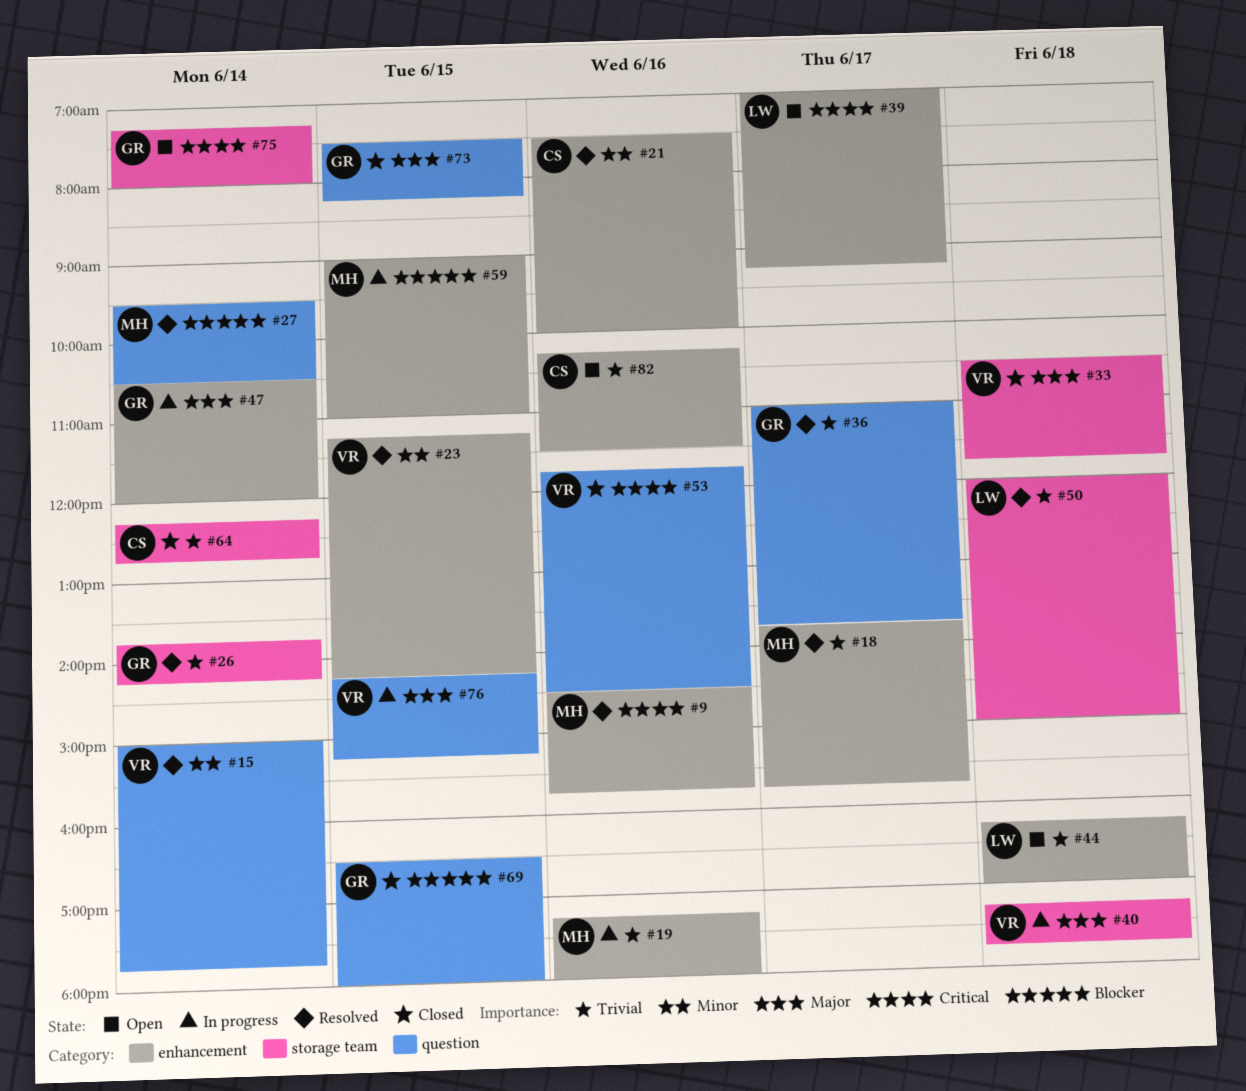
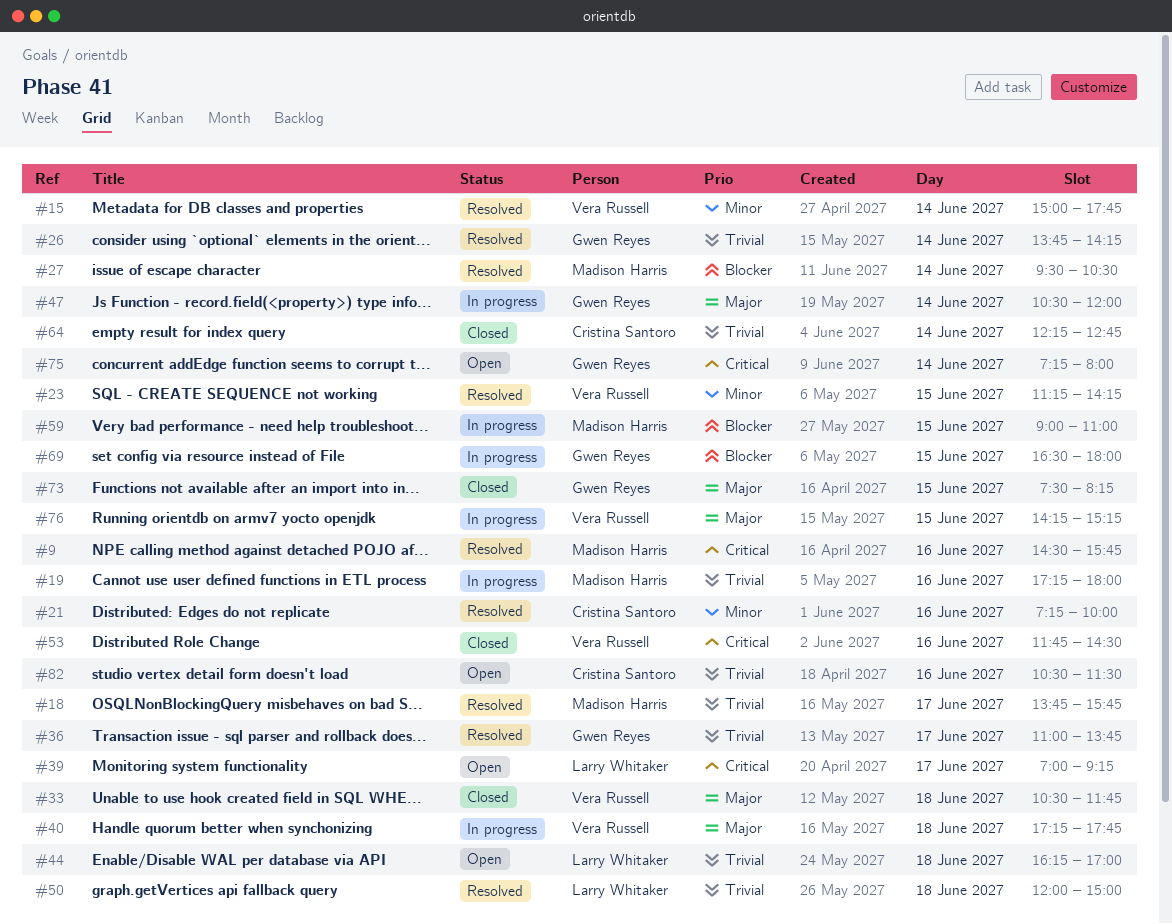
#21, begins: 07:30 -> 07:15
#69, status: Closed -> In progress
#82, begins: 10:15 -> 10:30

